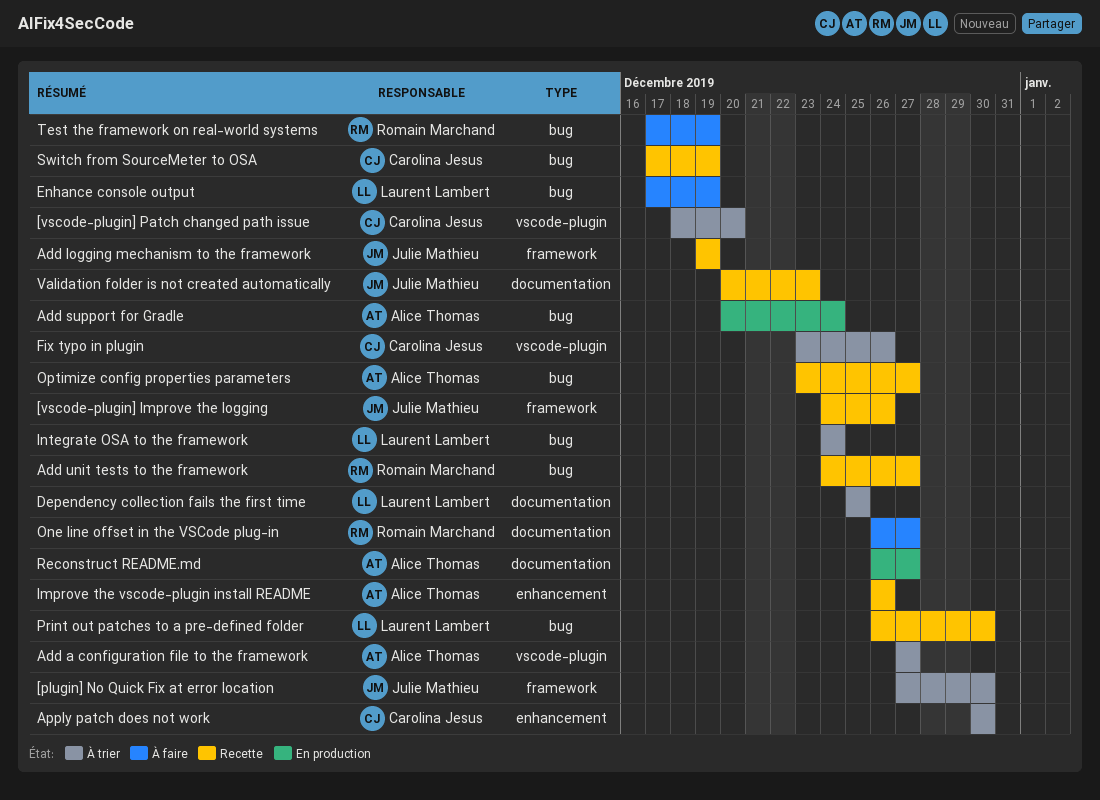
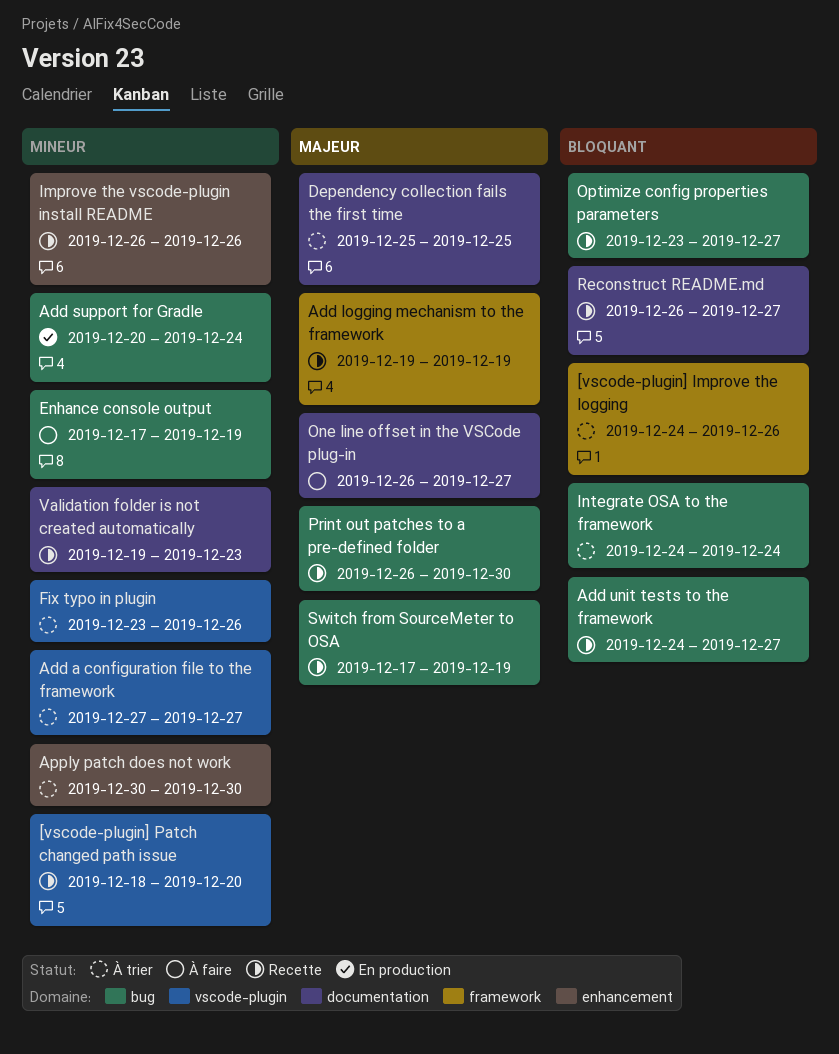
[plugin] No Quick Fix at error location: present -> none
[vscode-plugin] Improve the logging, status: Recette -> À trier
[vscode-plugin] Patch changed path issue, status: À trier -> Recette
Reconstruct README.md, status: En production -> Recette
Test the framework on real-world systems: present -> none
Validation folder is not created automatically, start: Dec 20 -> Dec 19

